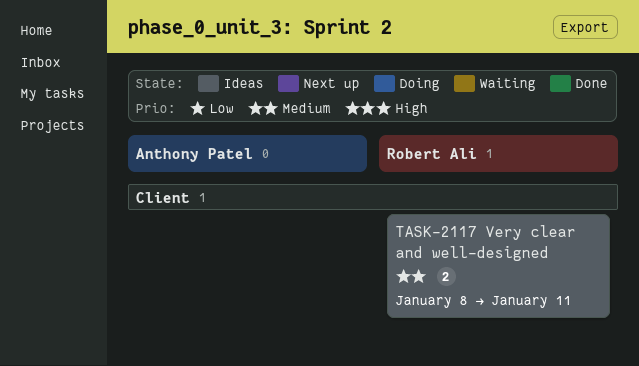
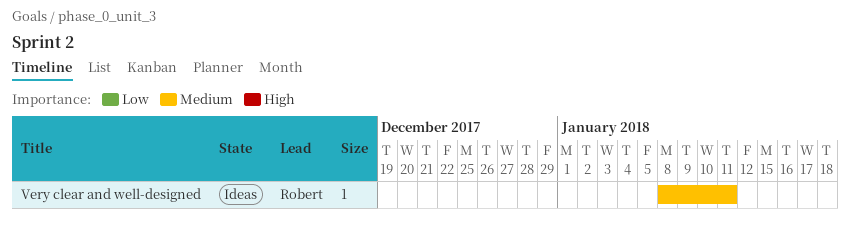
Very clear and well-designed, estimate: 2 -> 1

